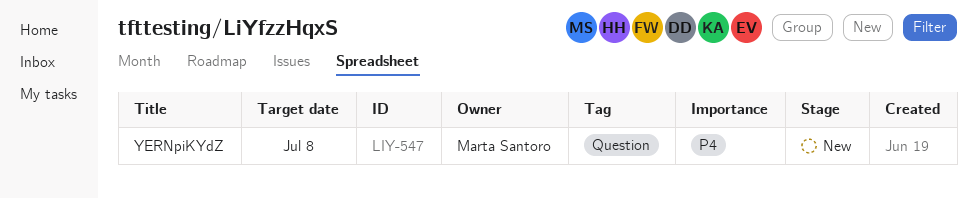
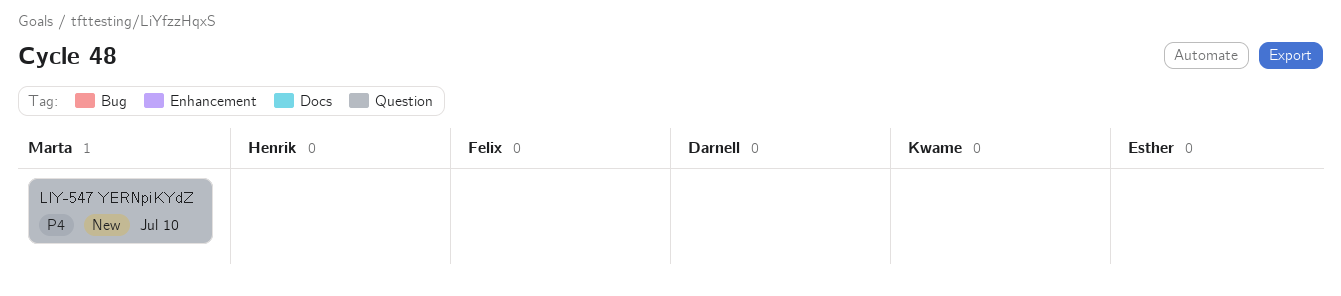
LIY-547, due: Jul 8 -> Jul 10

